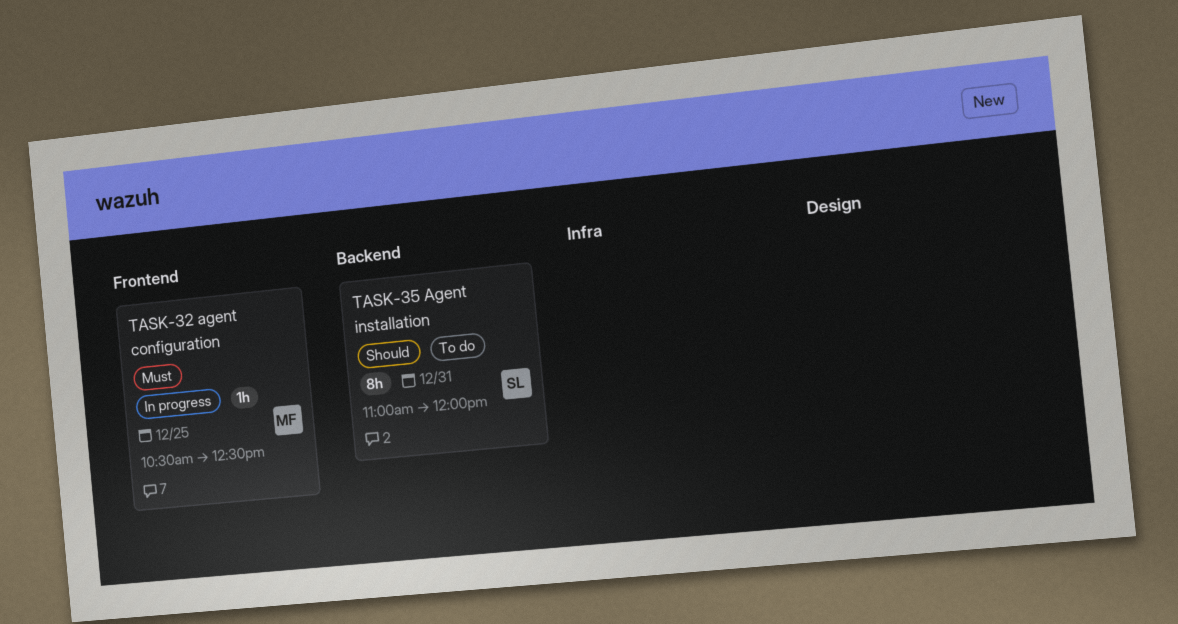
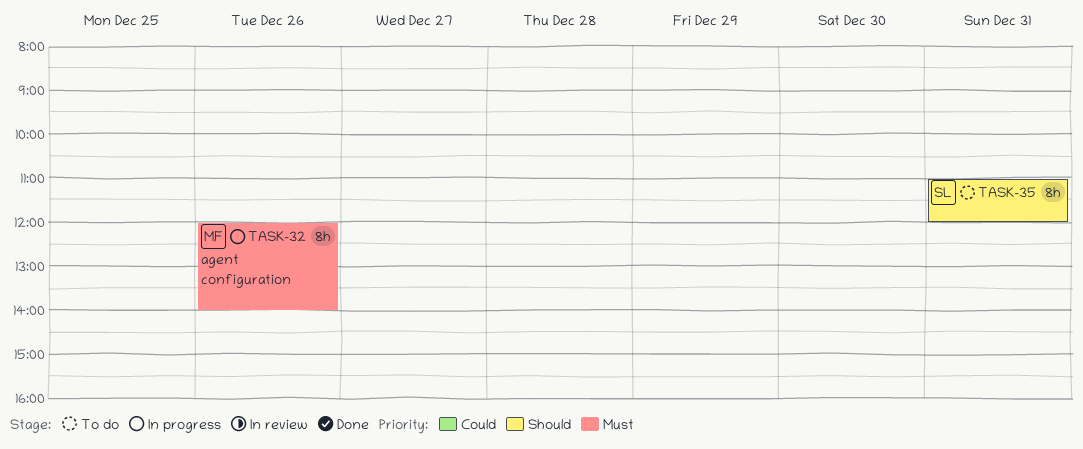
TASK-32, estimate: 1h -> 8h
TASK-32, day: Dec 25 -> Dec 26
TASK-32, begins: 10:30 -> 12:00
TASK-32, ends: 12:30 -> 14:00

